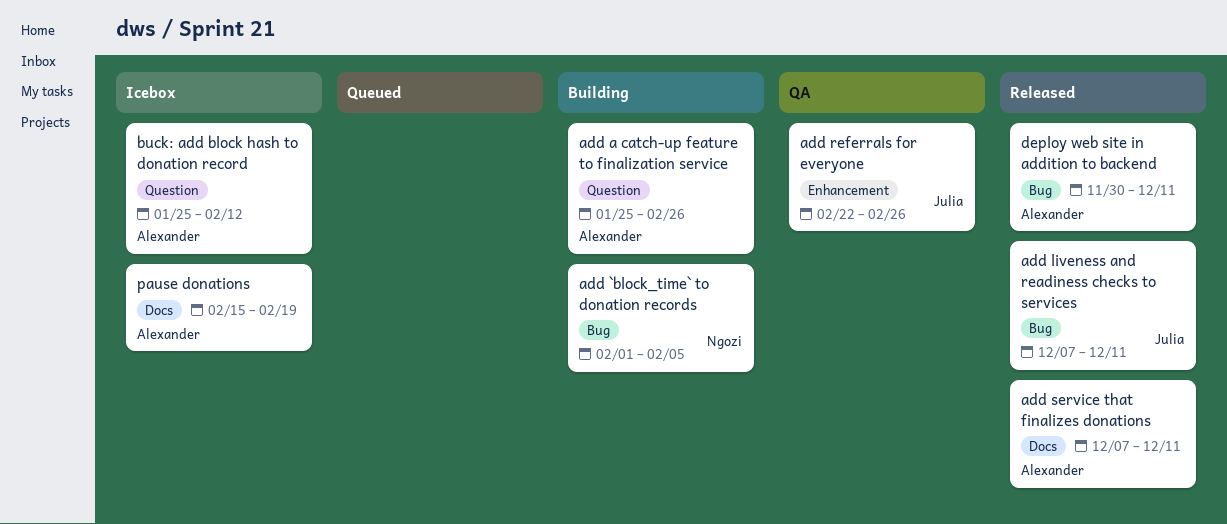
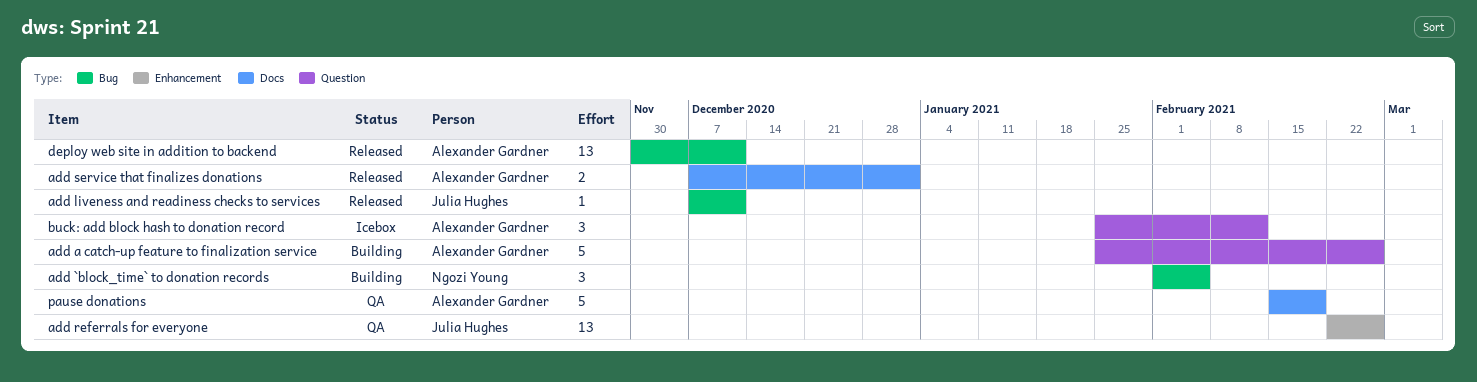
add service that finalizes donations, due: Dec 11 -> Jan 1
pause donations, status: Icebox -> QA

